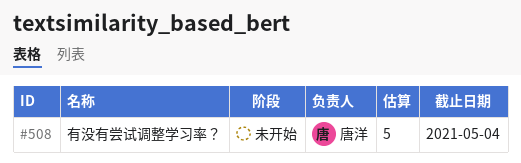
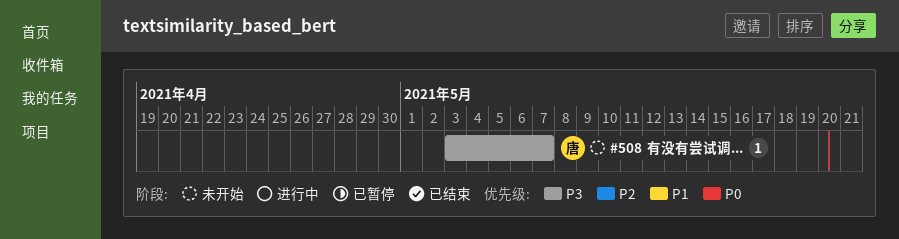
#508, estimate: 5 -> 1
#508, due: May 4 -> May 7

